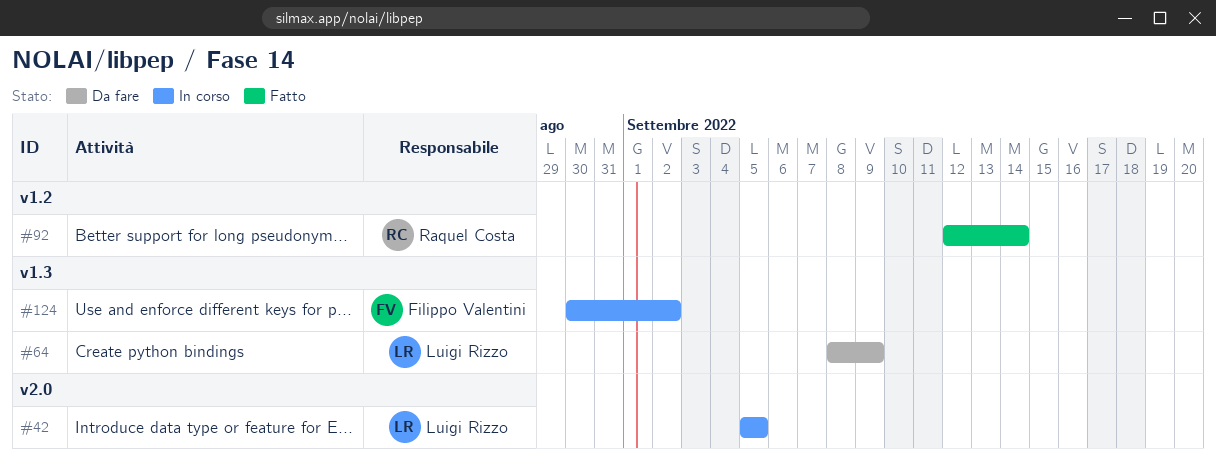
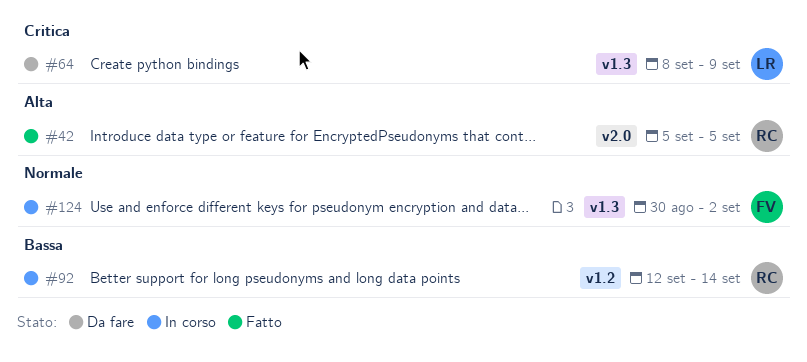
#42, status: In corso -> Fatto
#42, owner: Luigi Rizzo -> Raquel Costa
#92, status: Fatto -> In corso

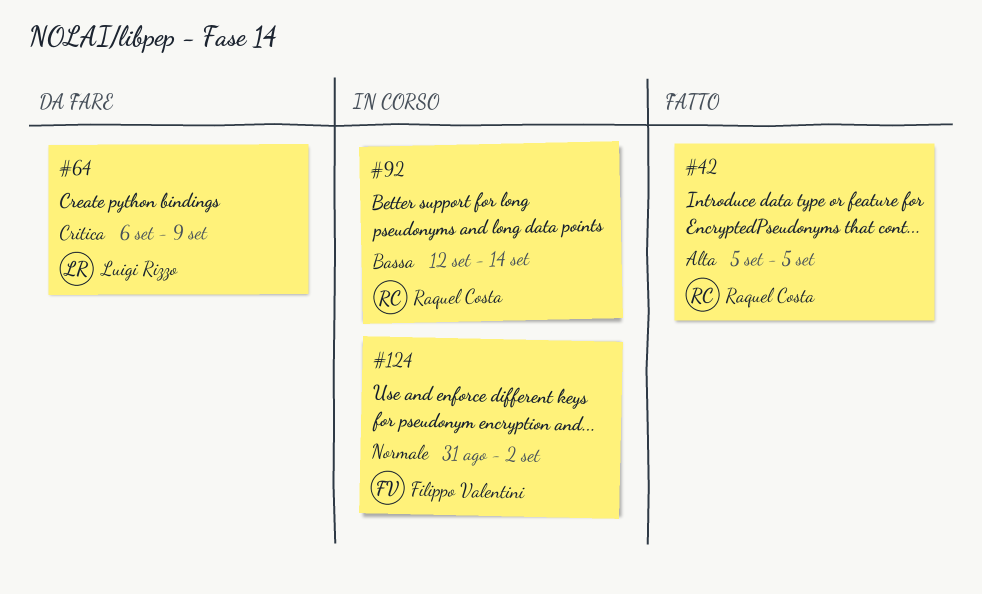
#64, start: Sep 8 -> Sep 6
#124, start: Aug 30 -> Aug 31

